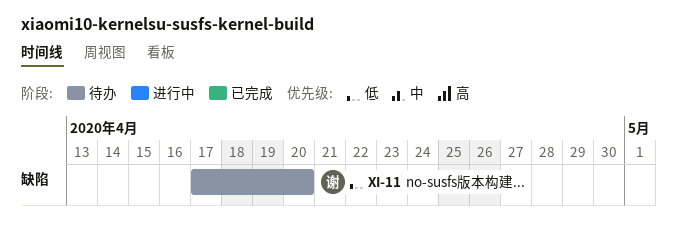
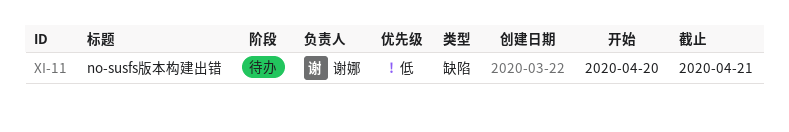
XI-11, start: Apr 17 -> Apr 20
XI-11, due: Apr 20 -> Apr 21

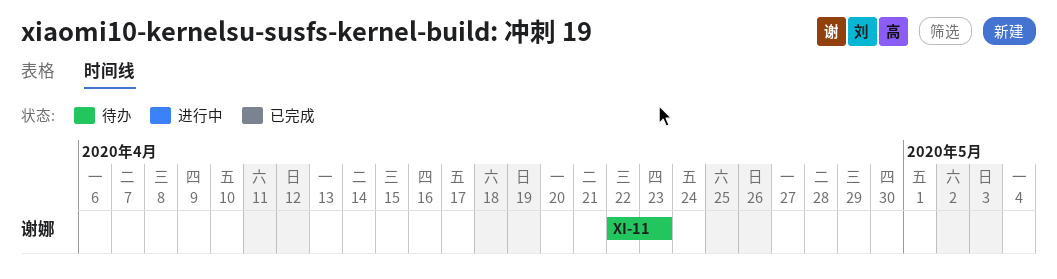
XI-11, start: Apr 20 -> Apr 22
XI-11, due: Apr 21 -> Apr 23

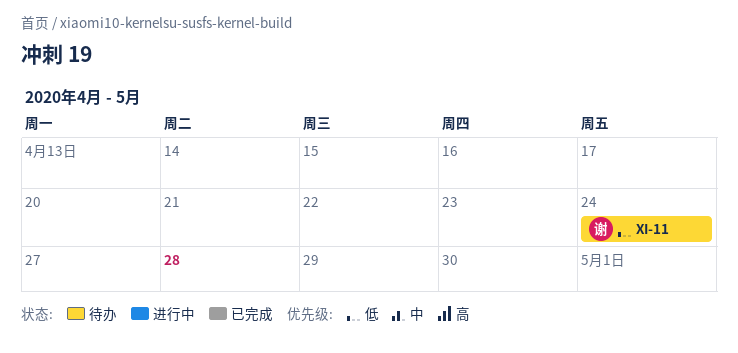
XI-11, start: Apr 22 -> Apr 24
XI-11, due: Apr 23 -> Apr 24

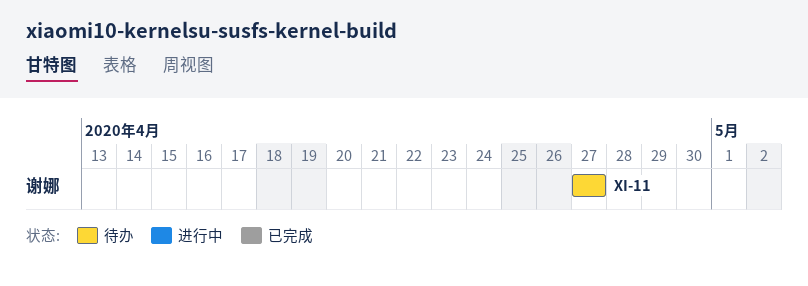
XI-11, start: Apr 24 -> Apr 27
XI-11, due: Apr 24 -> Apr 27

